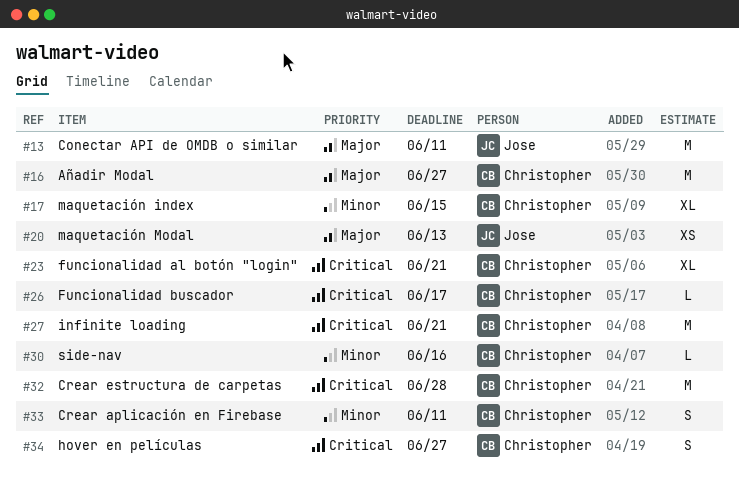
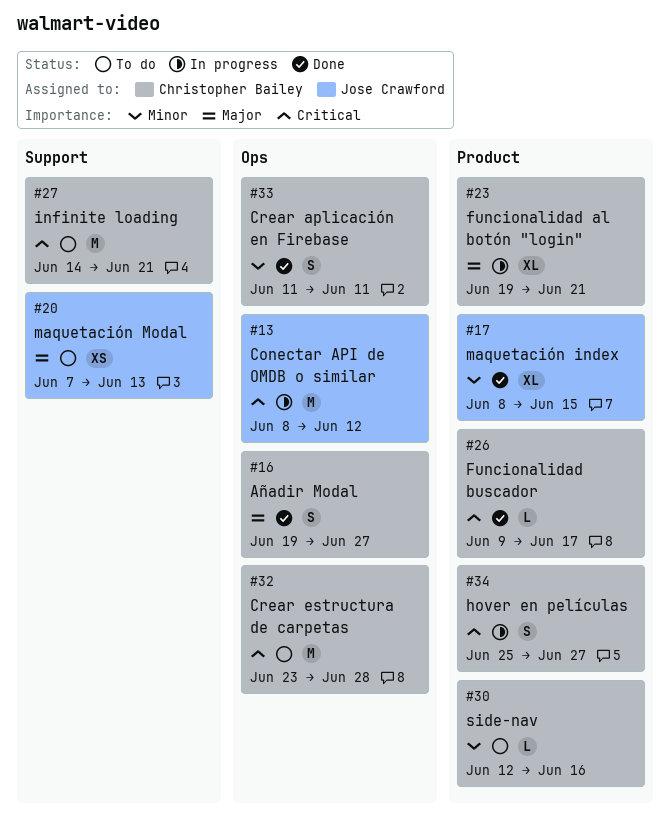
#13, priority: Major -> Critical
#13, due: Jun 11 -> Jun 12
#16, estimate: M -> S
#17, owner: Christopher Bailey -> Jose Crawford
#23, priority: Critical -> Major

